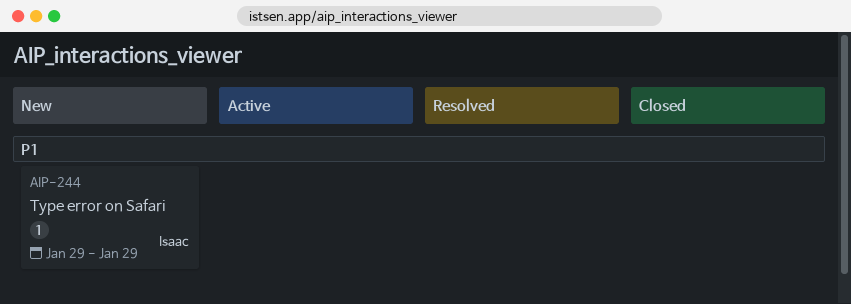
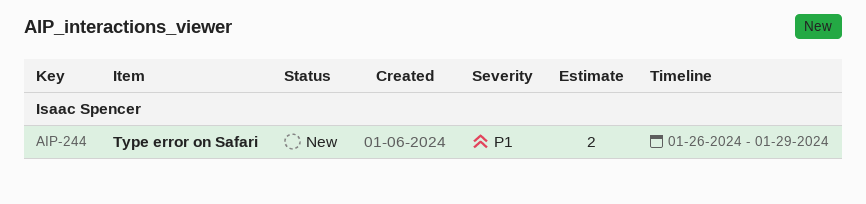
AIP-244, estimate: 1 -> 2
AIP-244, start: Jan 29 -> Jan 26

